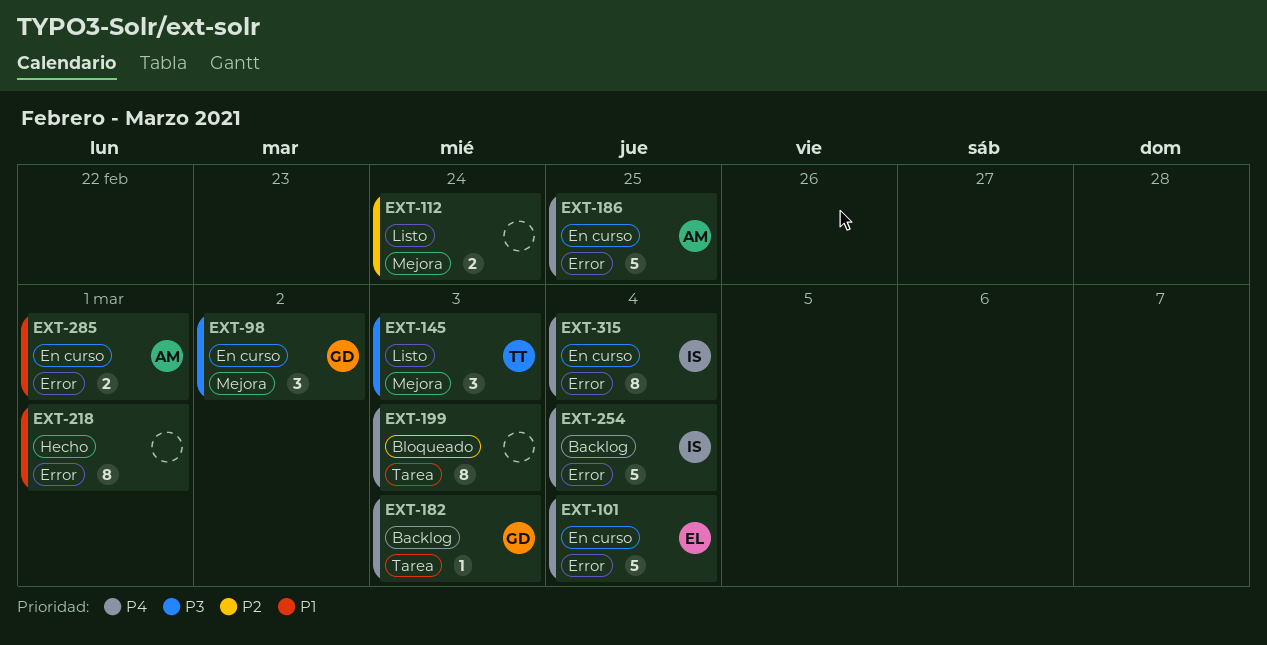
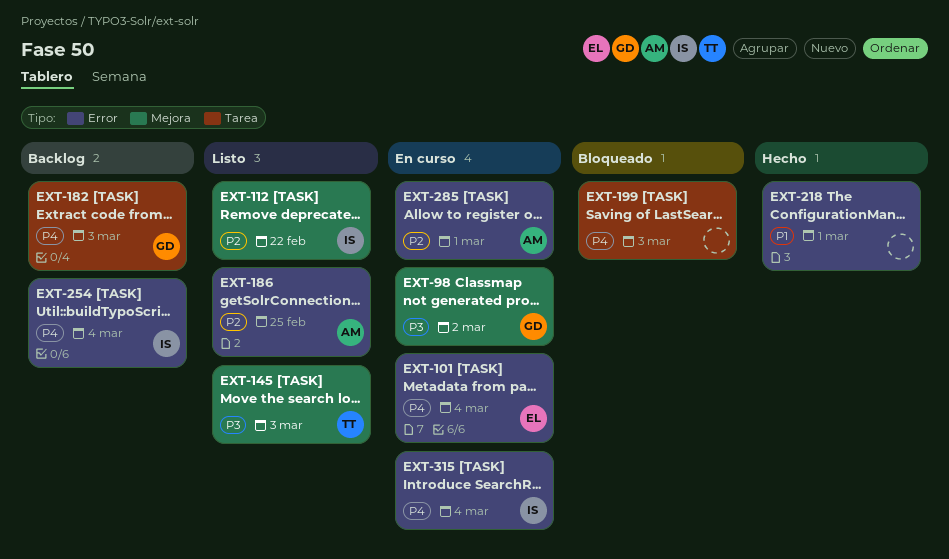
EXT-112, owner: none -> IS
EXT-112, due: Feb 24 -> Feb 22
EXT-186, status: En curso -> Listo
EXT-186, priority: P4 -> P2
EXT-285, priority: P1 -> P2

